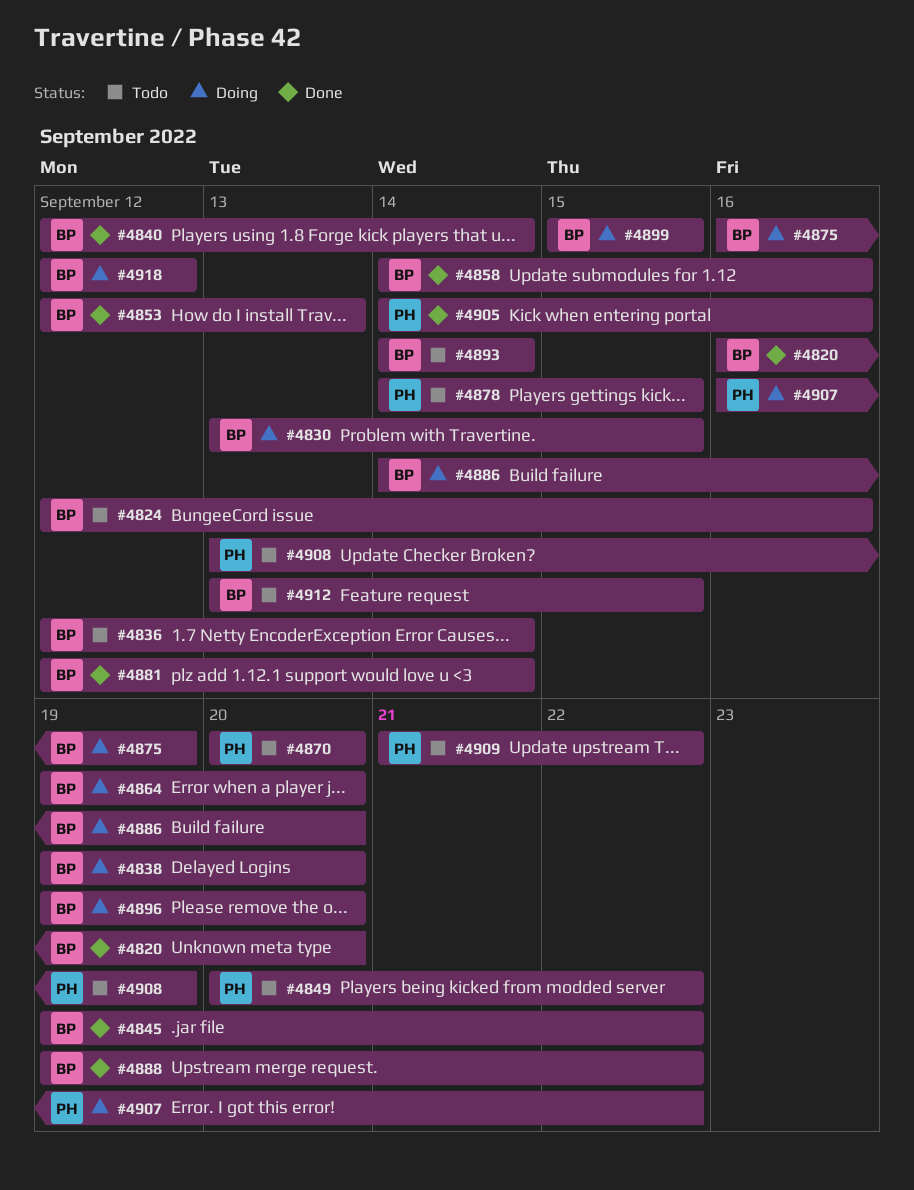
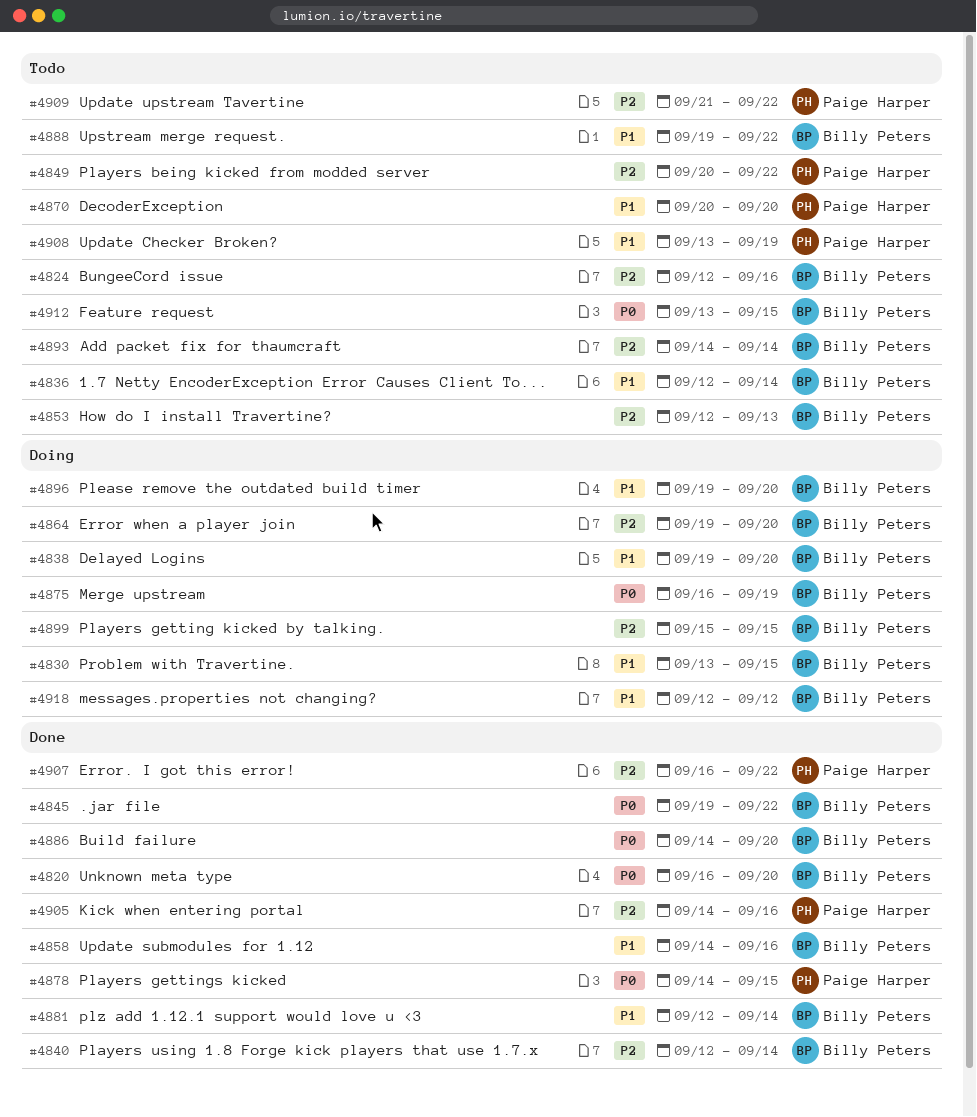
#4853, status: Done -> Todo
#4878, status: Todo -> Done
#4886, status: Doing -> Done
#4888, status: Done -> Todo
#4907, status: Doing -> Done

